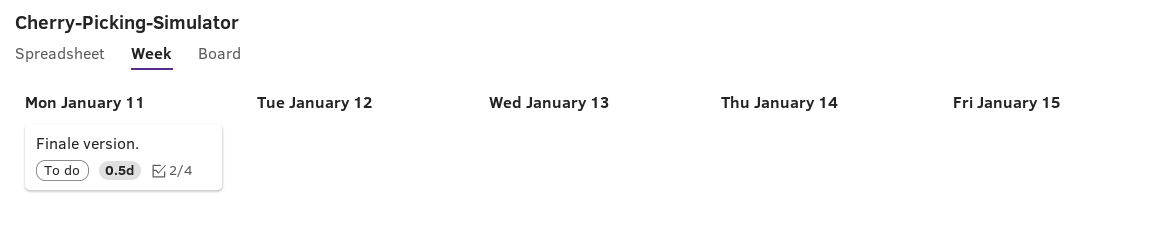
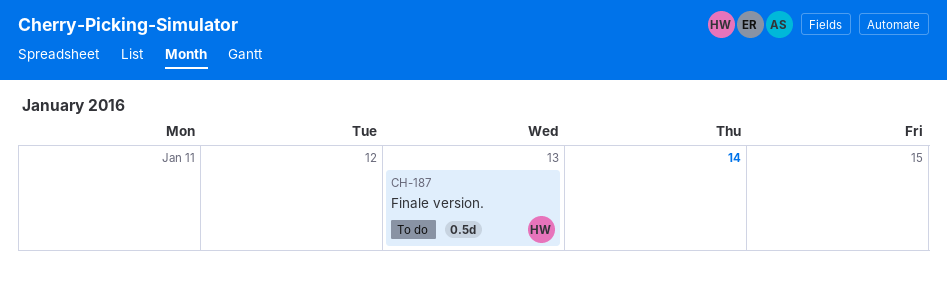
Finale version., due: Jan 11 -> Jan 13

